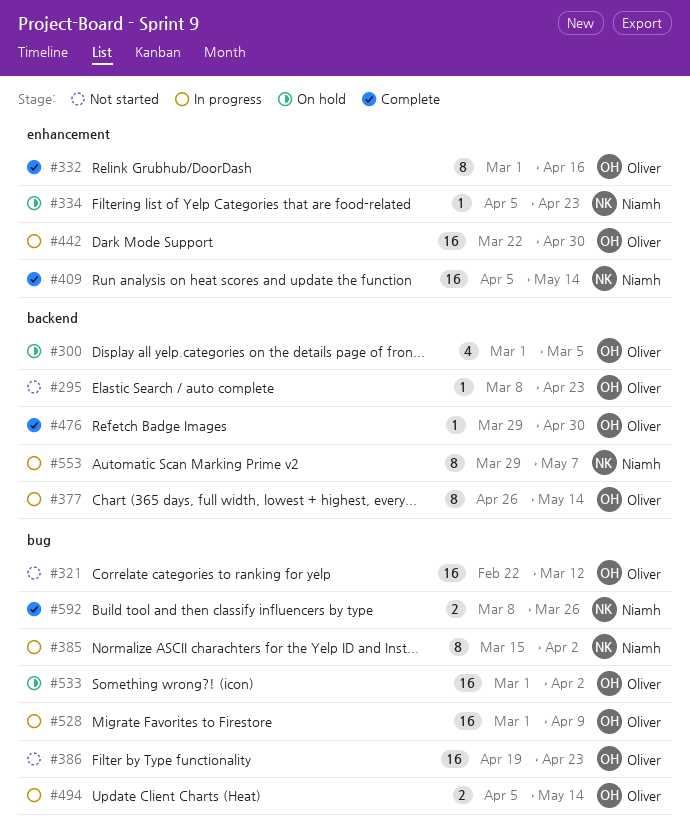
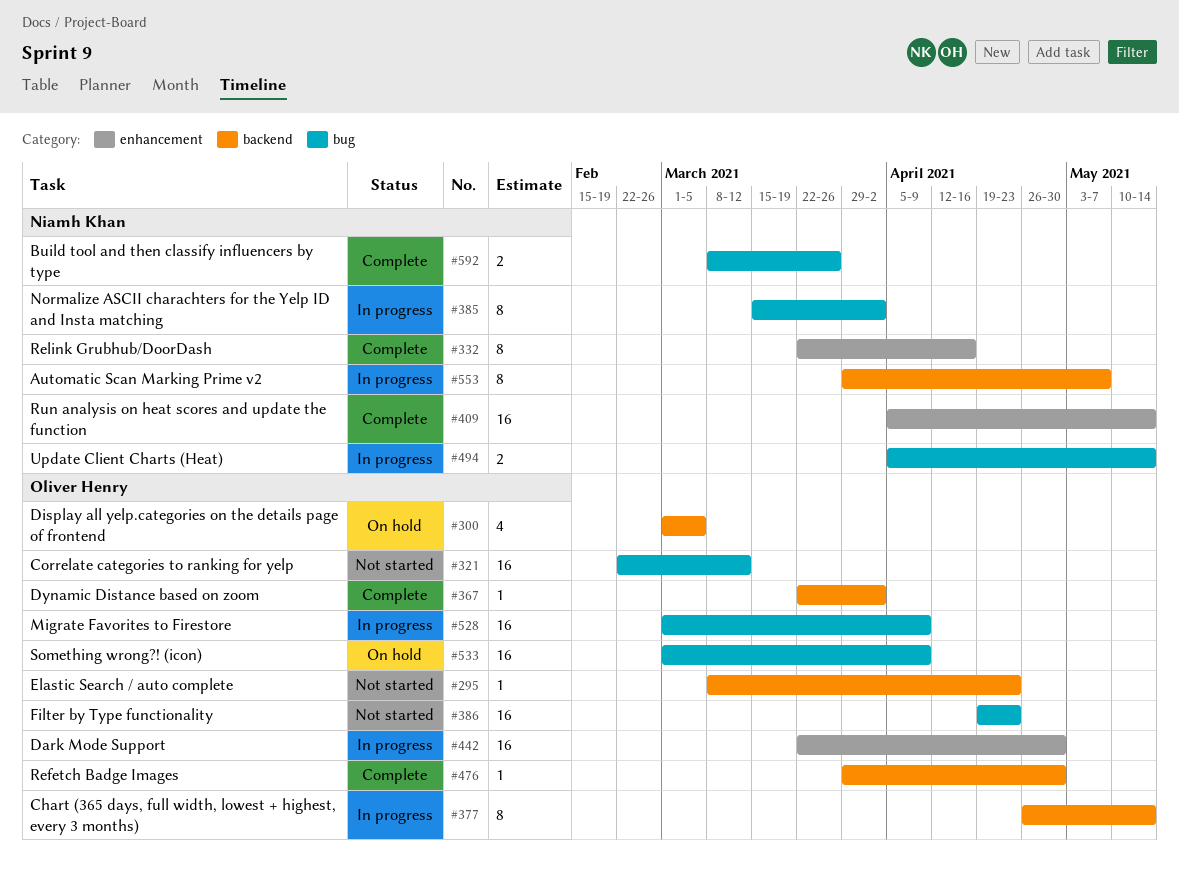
#332, owner: Oliver Henry -> Niamh Khan
#332, start: Mar 1 -> Mar 22
#334: present -> none
#367: none -> present
#494, owner: Oliver Henry -> Niamh Khan
#533, due: Apr 2 -> Apr 9

